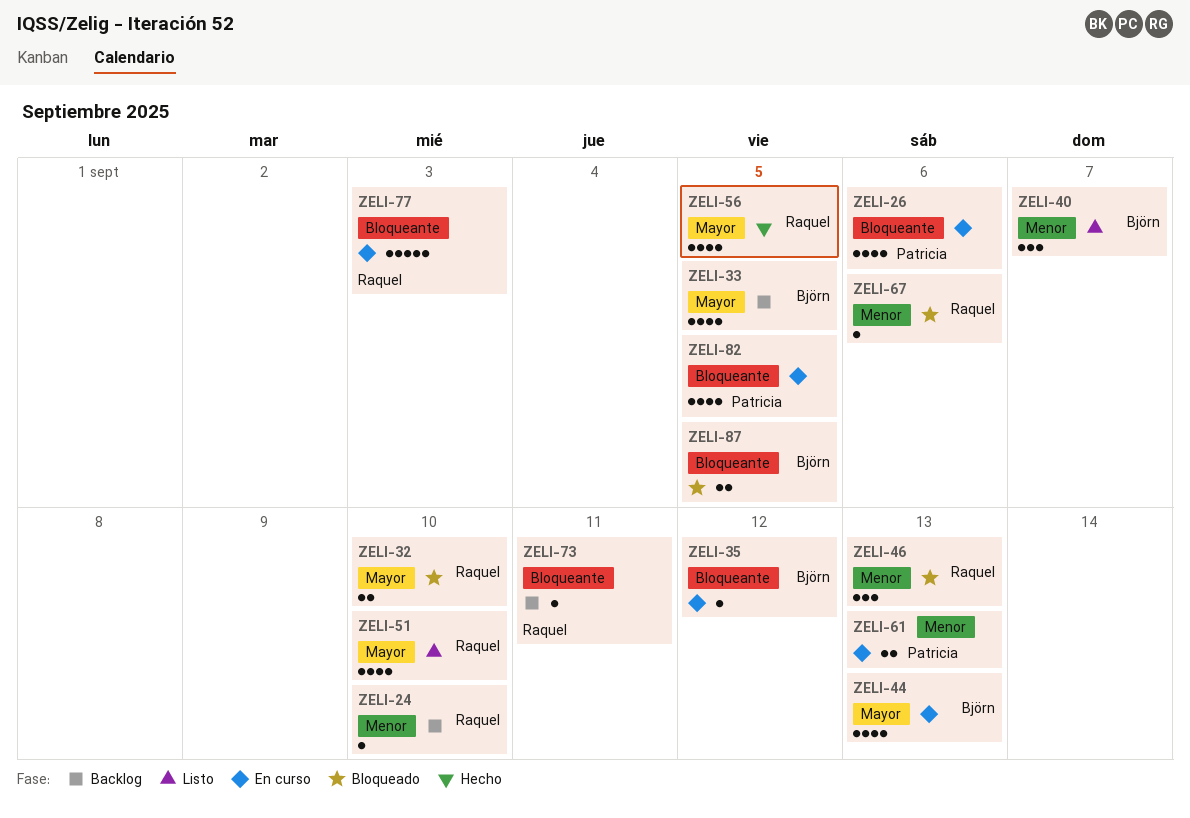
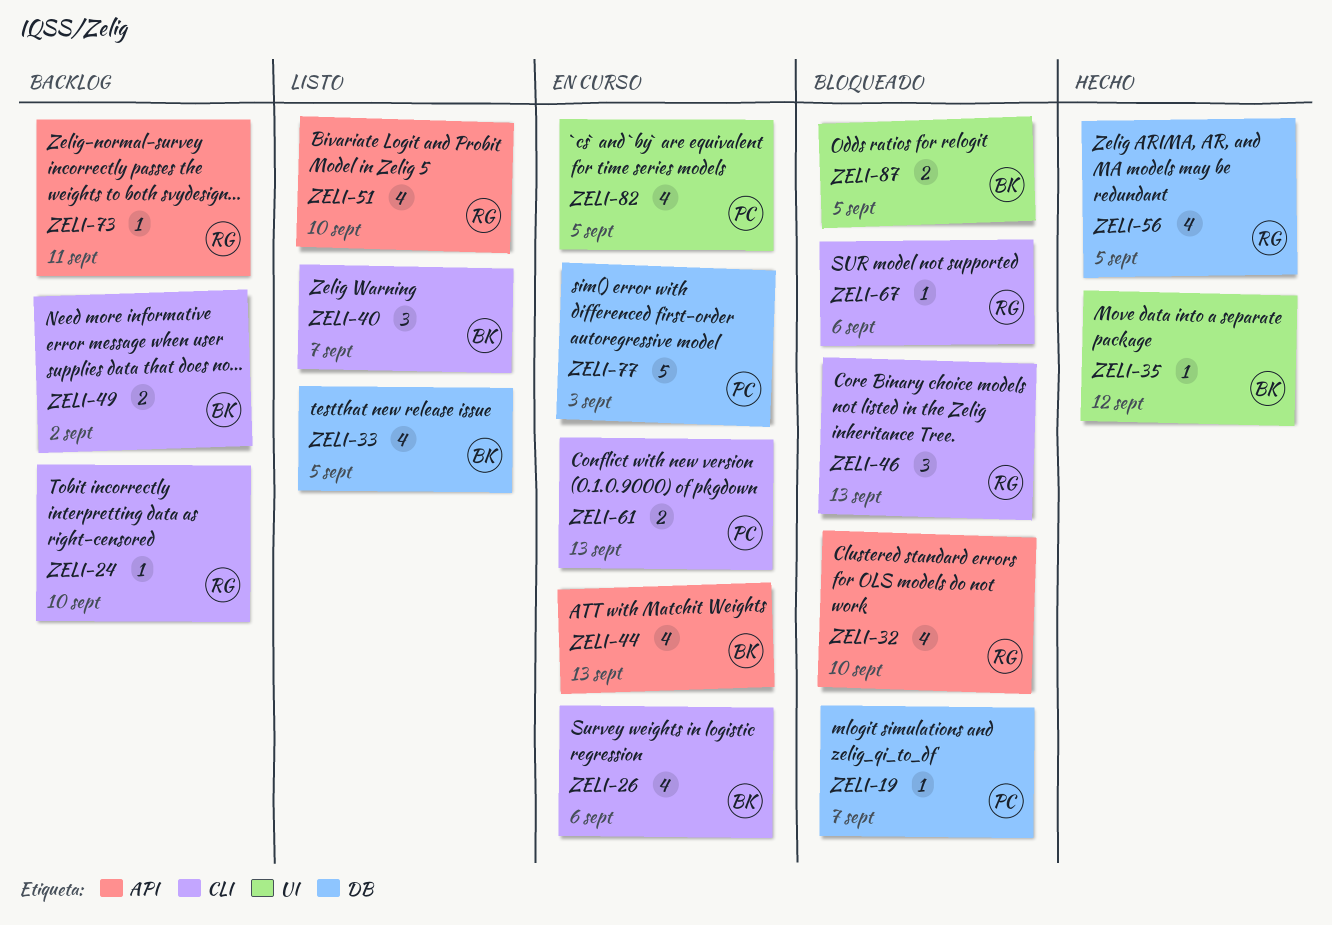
ZELI-19: none -> present
ZELI-26, owner: Patricia -> Björn
ZELI-32, estimate: 2 -> 4
ZELI-33, status: Backlog -> Listo
ZELI-35, status: En curso -> Hecho
ZELI-49: none -> present
ZELI-77, owner: Raquel -> Patricia

